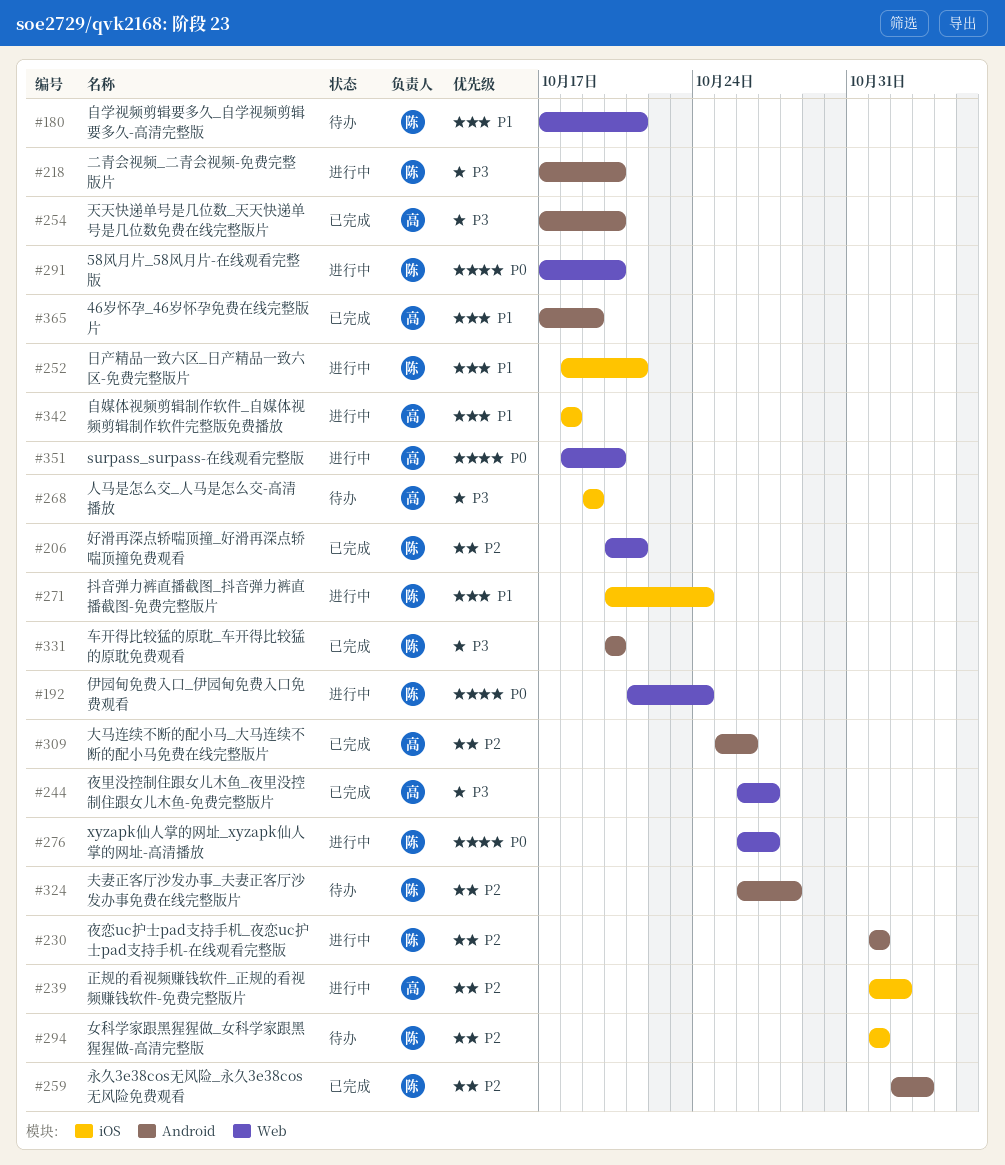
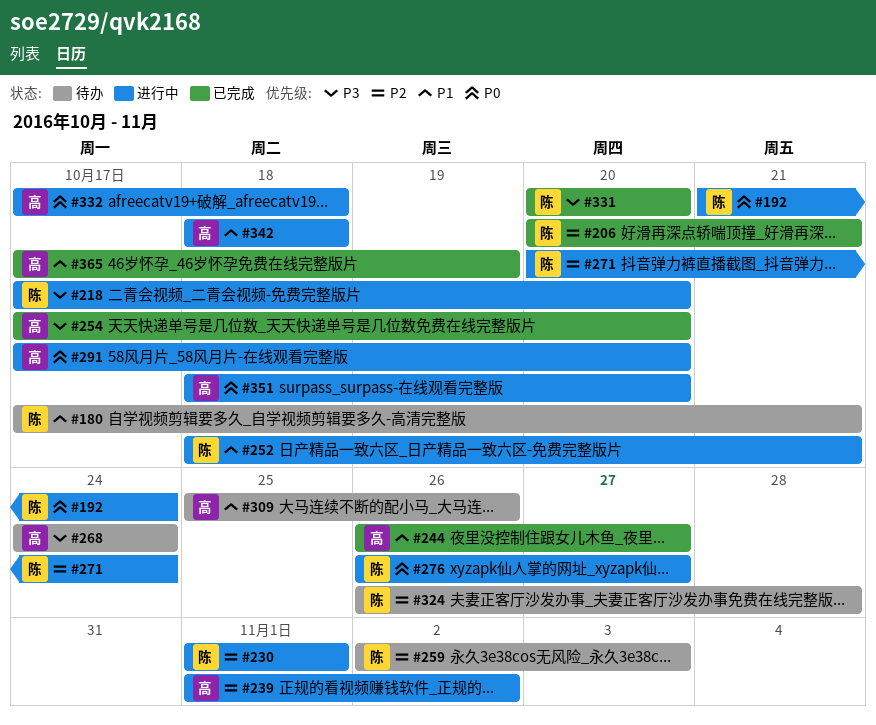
#244, priority: P3 -> P1
#259, status: 已完成 -> 待办
#268, start: Oct 19 -> Oct 24
#268, due: Oct 19 -> Oct 24
#271, priority: P1 -> P2
#291, owner: 陈 -> 高
#294: present -> none
#309, status: 已完成 -> 待办
#309, priority: P2 -> P1
#332: none -> present

